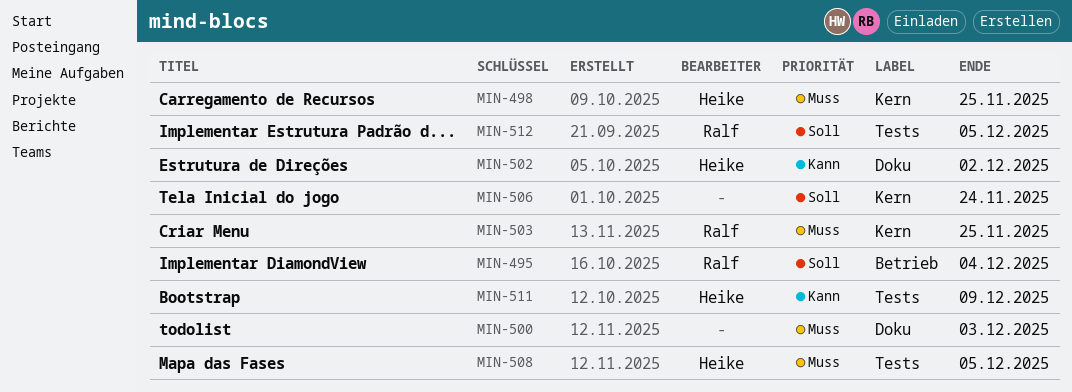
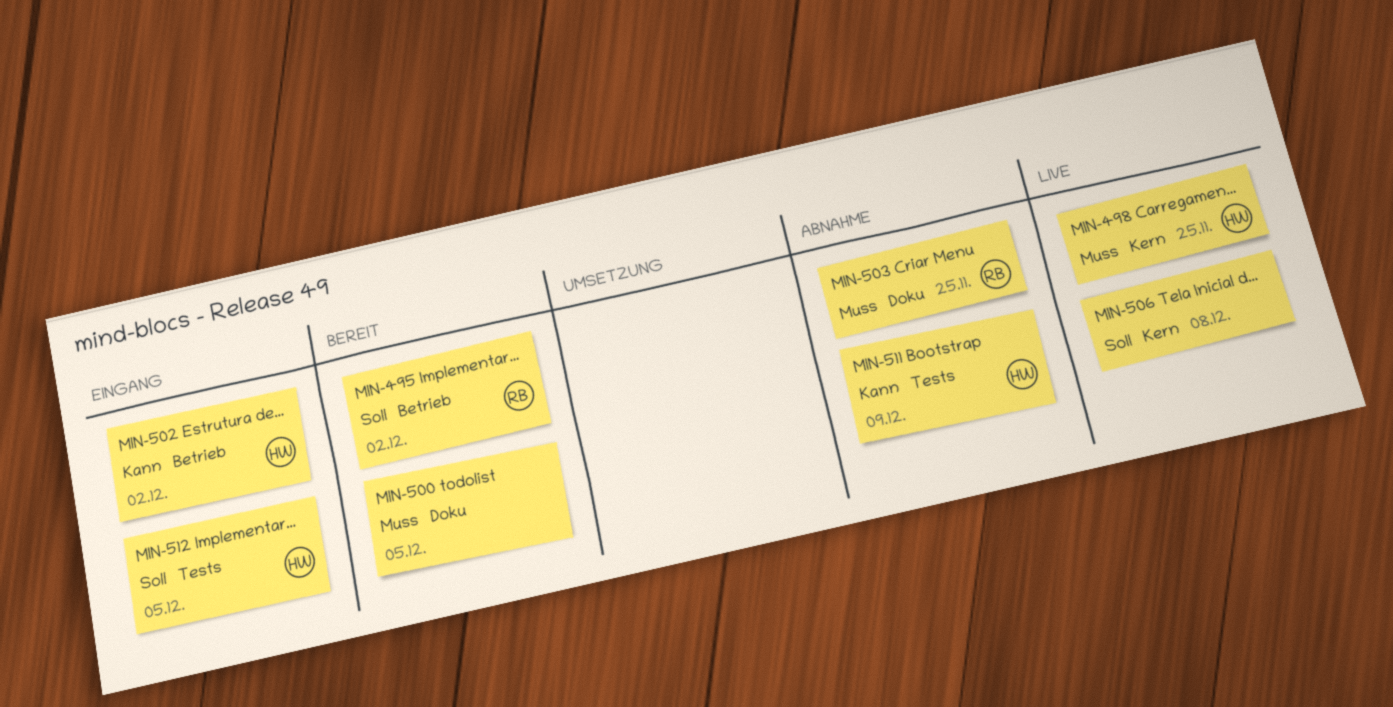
MIN-495, due: Dec 4 -> Dec 2
MIN-500, due: Dec 3 -> Dec 5
MIN-502, label: Doku -> Betrieb
MIN-503, label: Kern -> Doku
MIN-506, due: Nov 24 -> Dec 8
MIN-508: present -> none
MIN-512, owner: Ralf -> Heike

